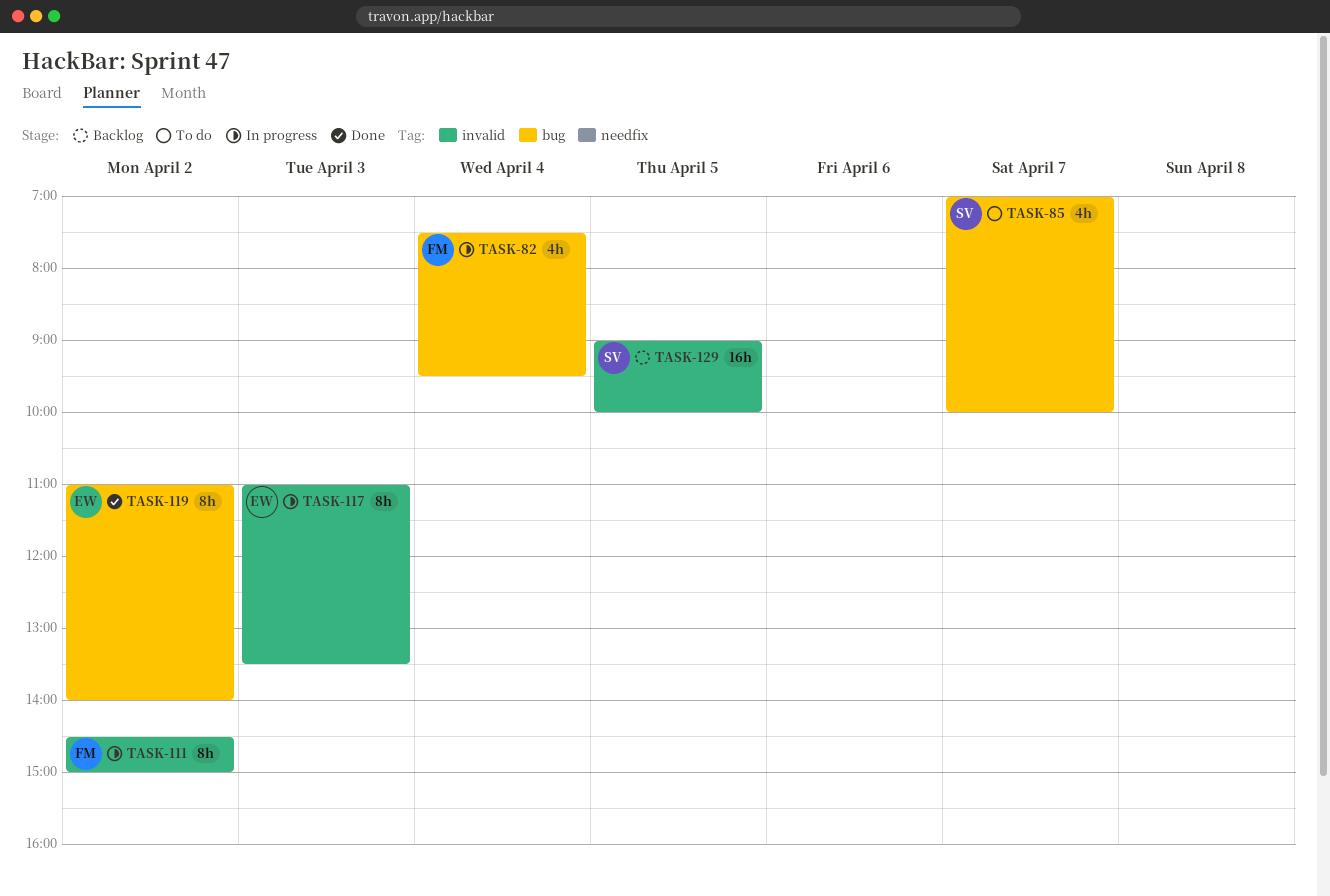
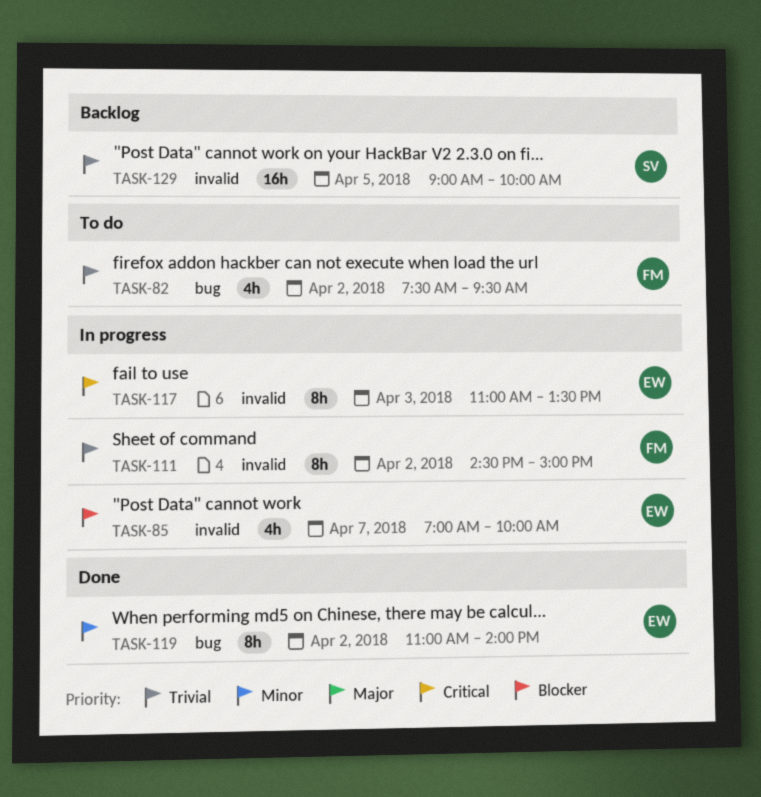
TASK-82, status: In progress -> To do
TASK-82, day: Apr 4 -> Apr 2
TASK-85, status: To do -> In progress
TASK-85, owner: SV -> EW
TASK-85, label: bug -> invalid

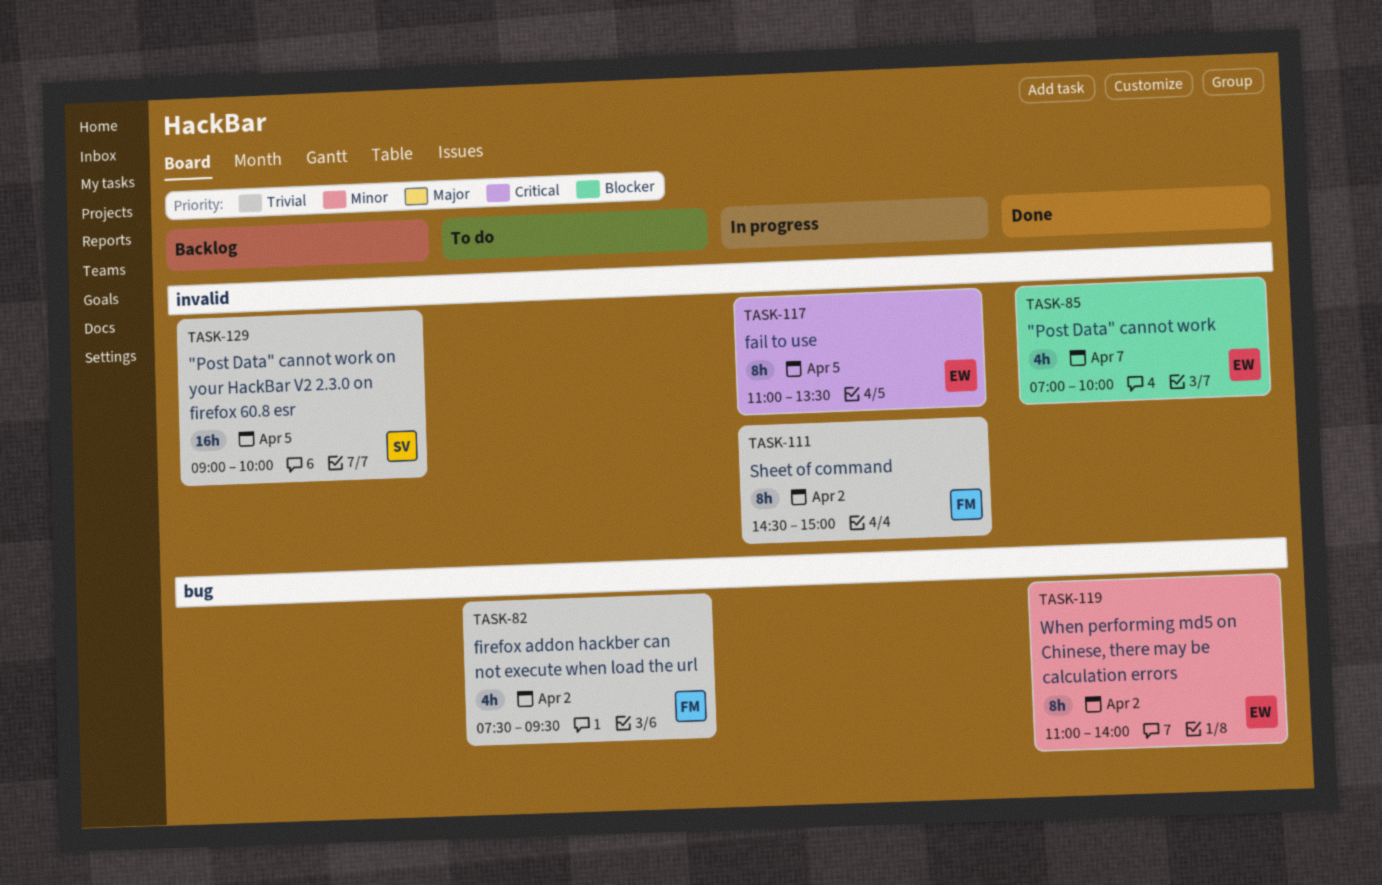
TASK-85, status: In progress -> Done
TASK-117, day: Apr 3 -> Apr 5

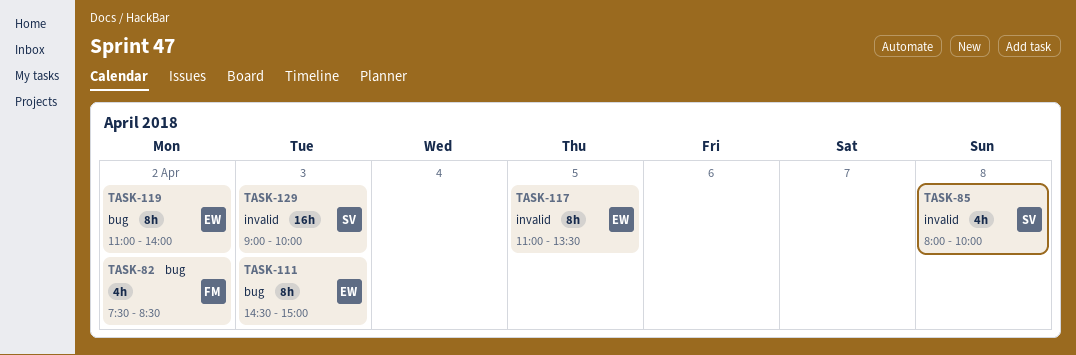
TASK-82, ends: 09:30 -> 08:30
TASK-85, owner: EW -> SV
TASK-85, day: Apr 7 -> Apr 8
TASK-85, begins: 07:00 -> 08:00
TASK-111, owner: FM -> EW
TASK-111, label: invalid -> bug
TASK-111, day: Apr 2 -> Apr 3
TASK-129, day: Apr 5 -> Apr 3

